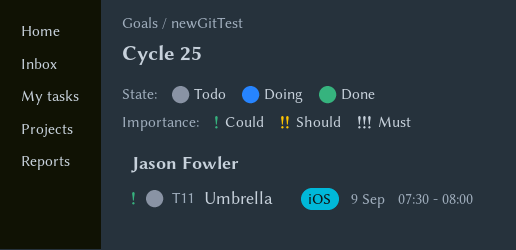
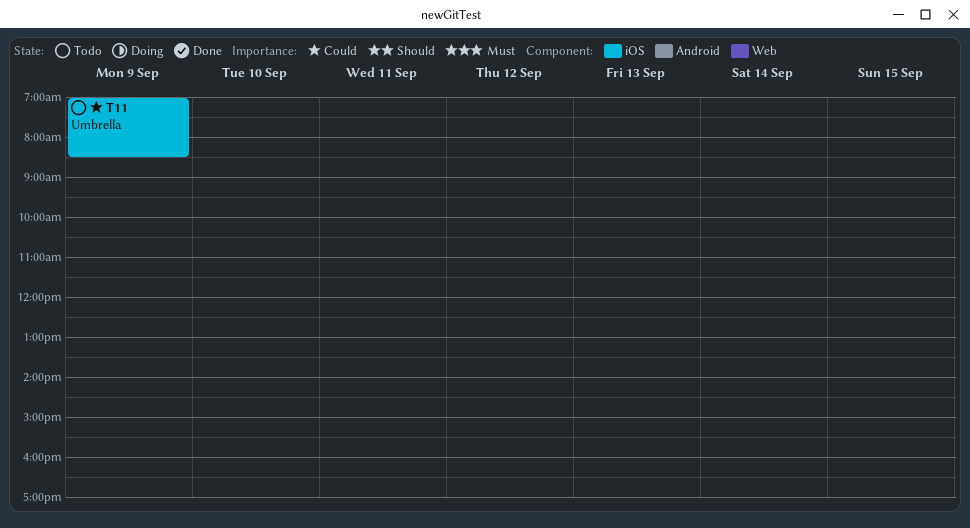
T11, begins: 07:30 -> 07:00
T11, ends: 08:00 -> 08:30

